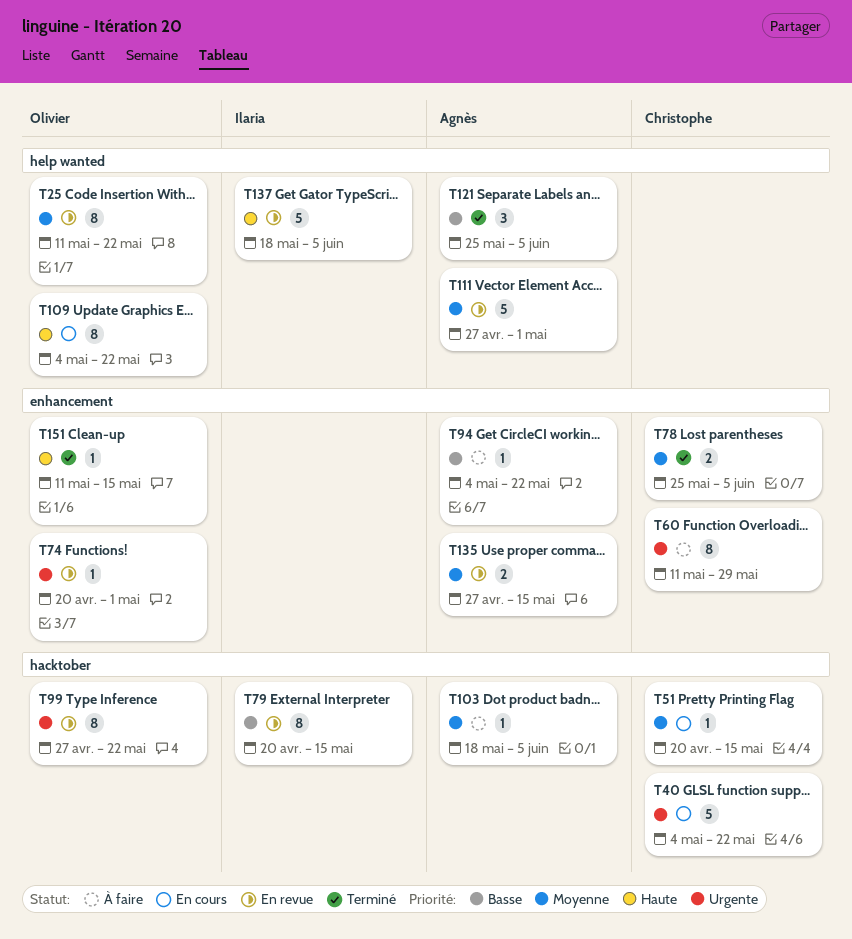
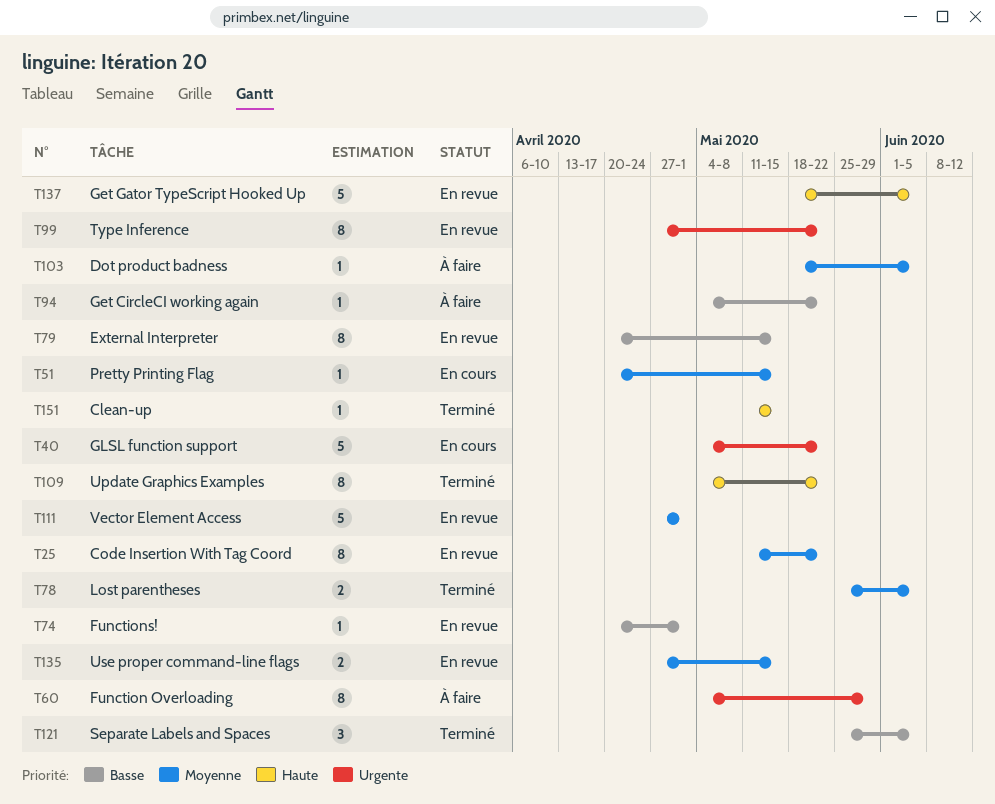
T60, start: May 11 -> May 4
T74, priority: Urgente -> Basse
T109, status: En cours -> Terminé

